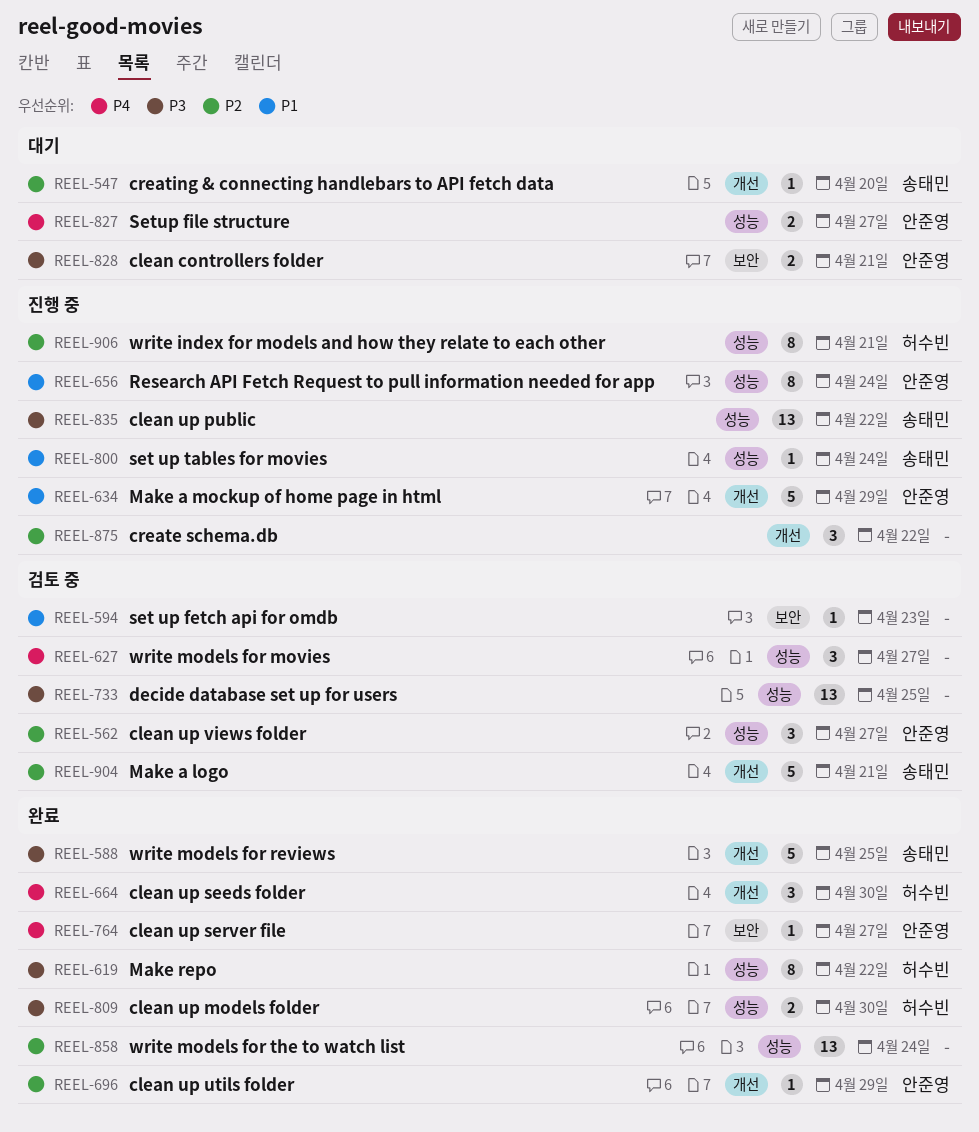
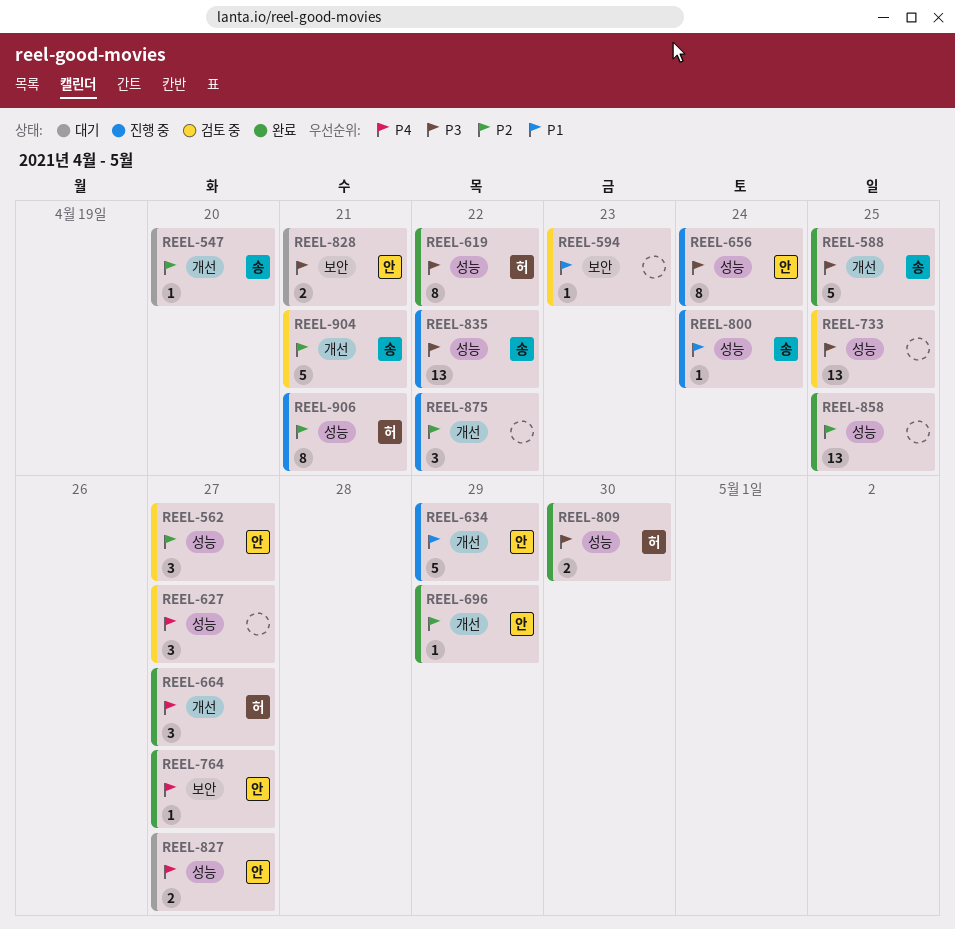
REEL-656, priority: P1 -> P3
REEL-664, due: Apr 30 -> Apr 27
REEL-858, due: Apr 24 -> Apr 25

